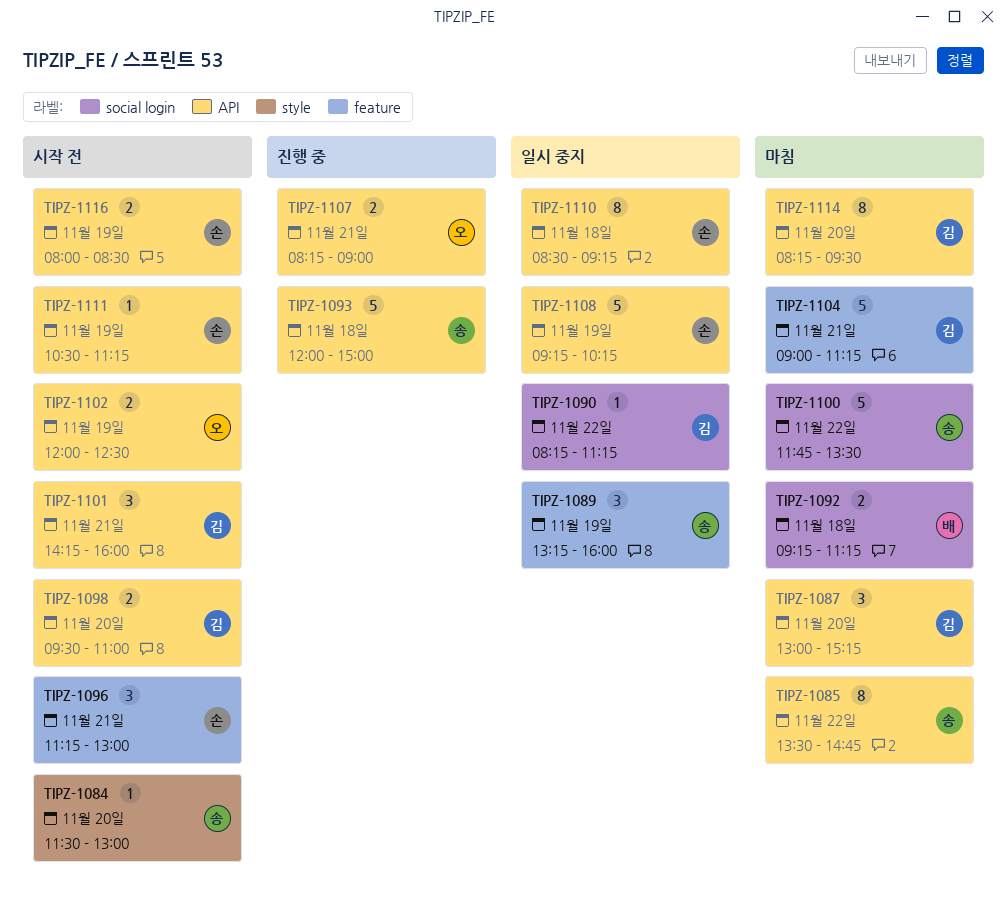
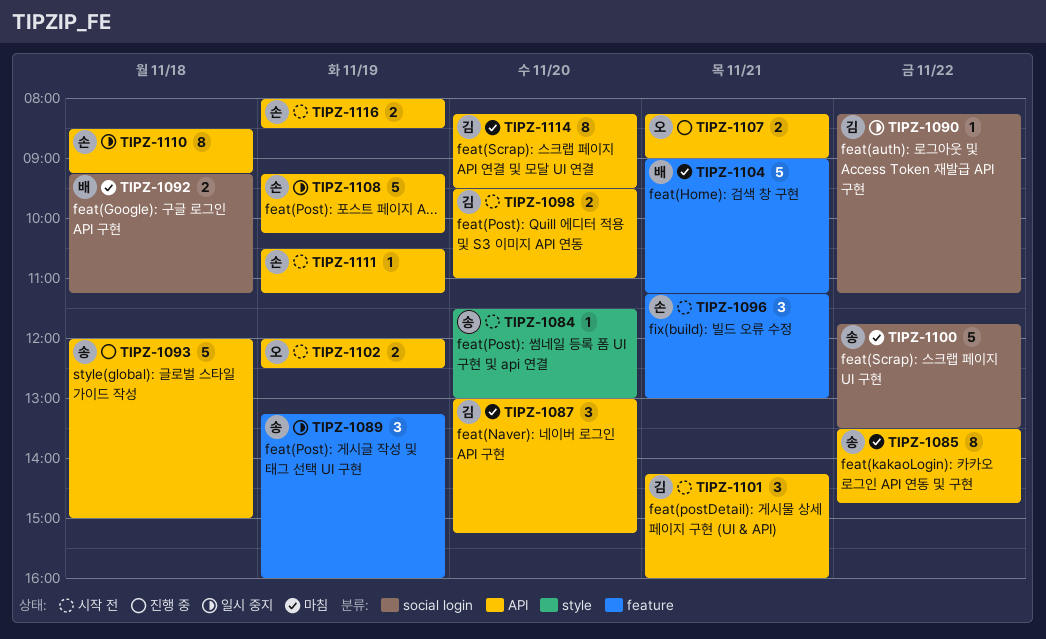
TIPZ-1104, owner: 김 -> 배

